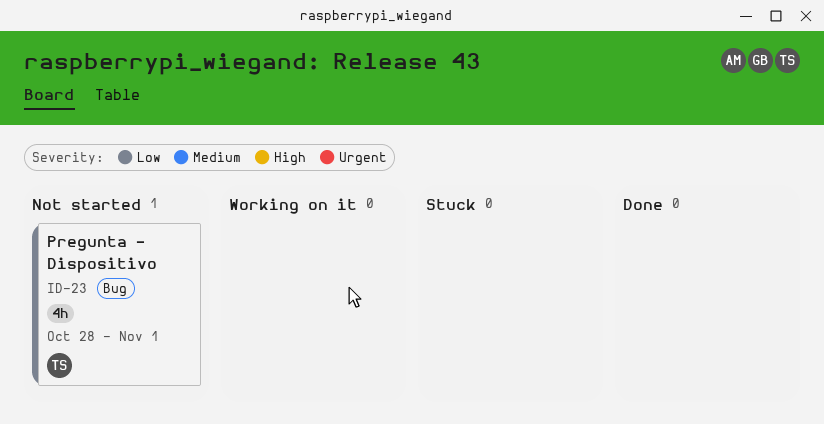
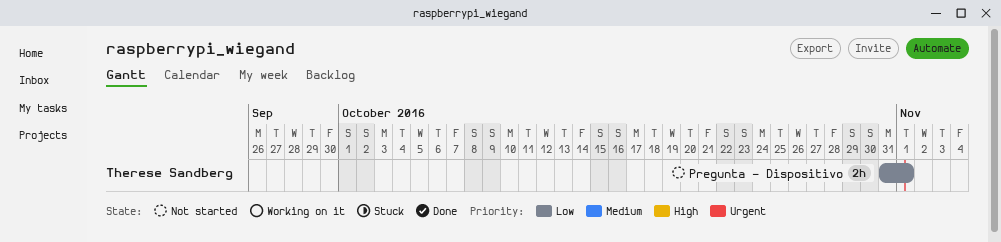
Pregunta - Dispositivo, estimate: 4h -> 2h
Pregunta - Dispositivo, start: Oct 28 -> Oct 31

